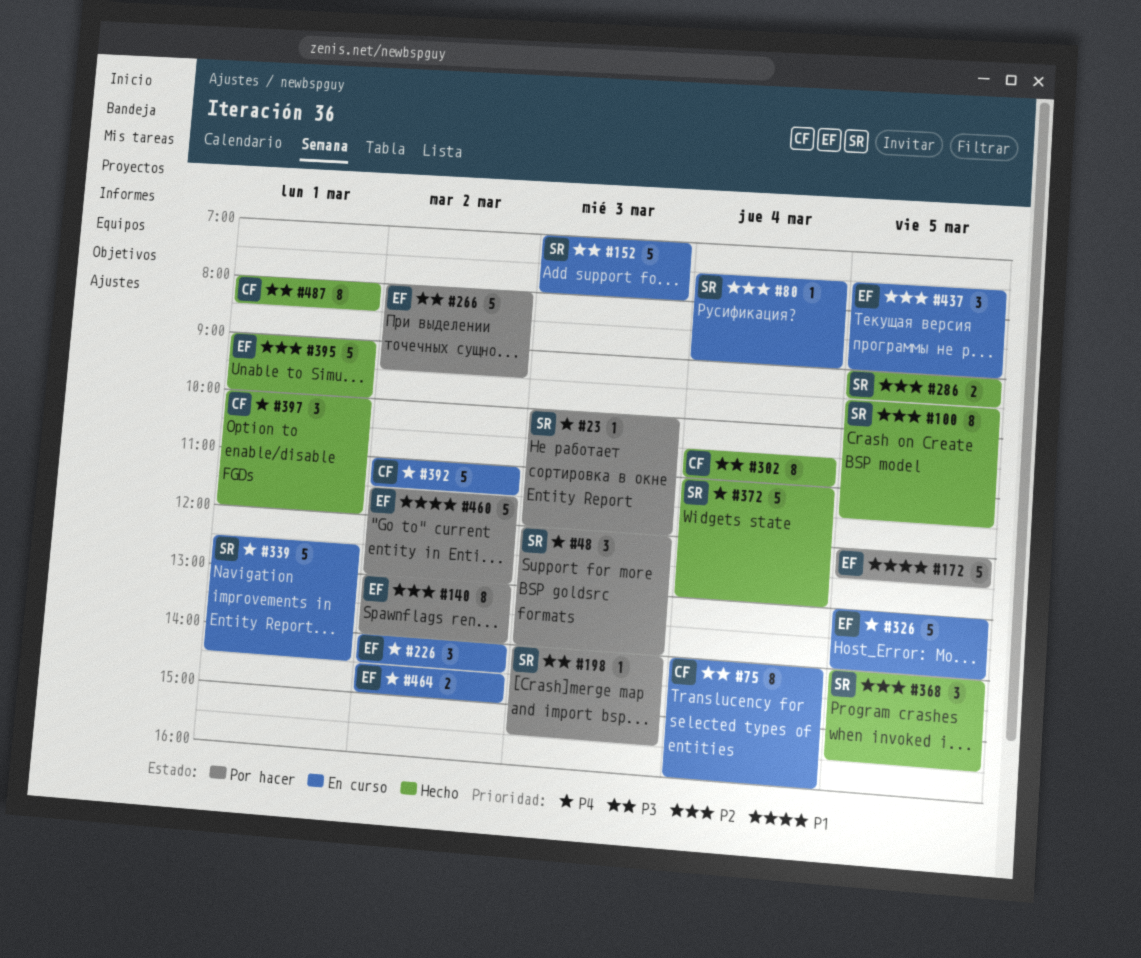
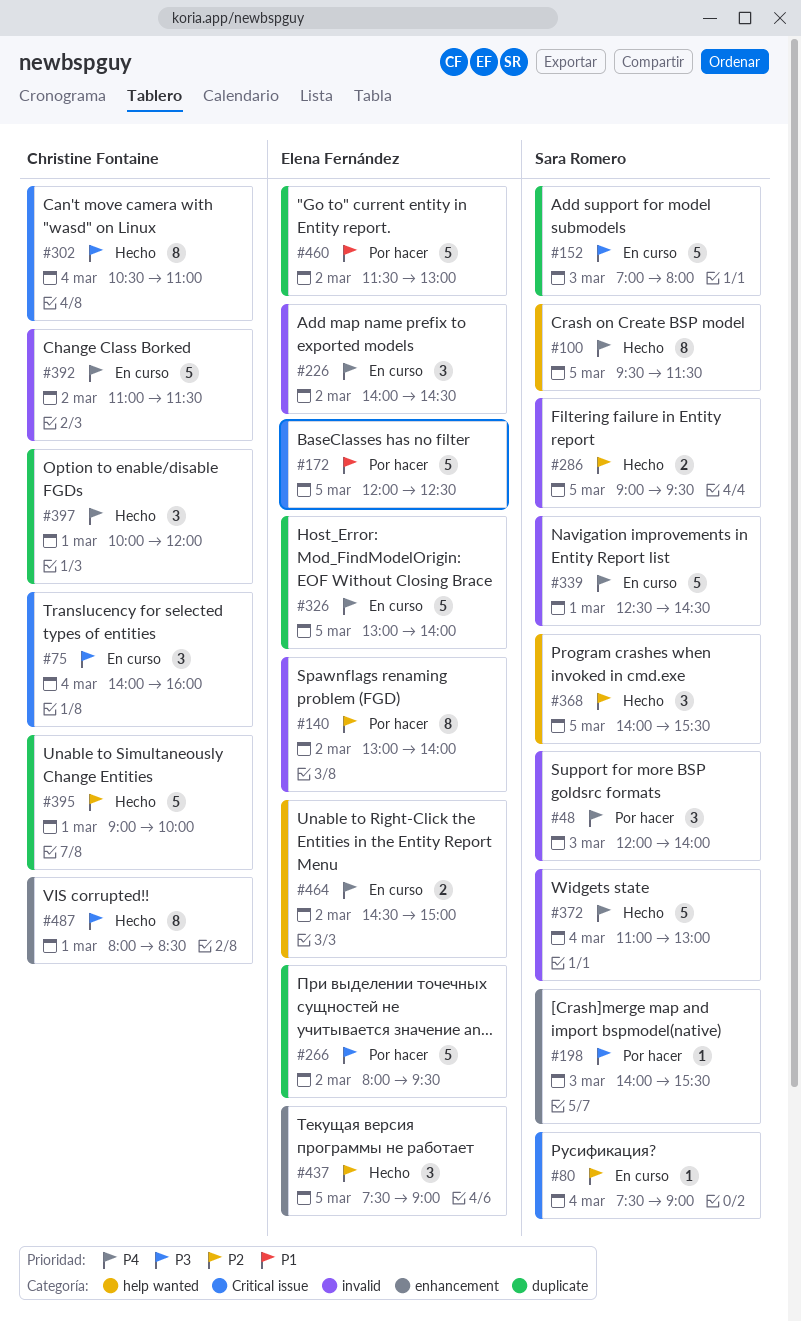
#23: present -> none
#75, estimate: 8 -> 3
#100, priority: P2 -> P4
#395, owner: Elena Fernández -> Christine Fontaine
#437, status: En curso -> Hecho

